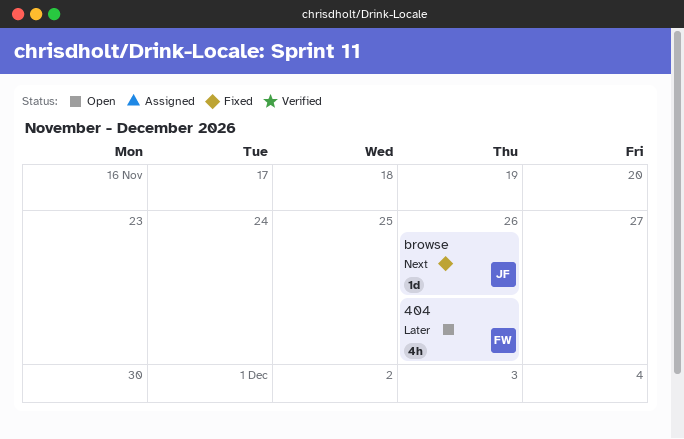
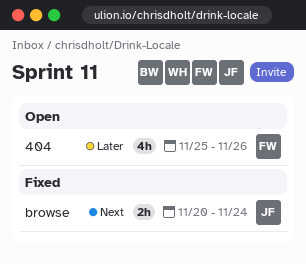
browse, estimate: 1d -> 2h
browse, due: Nov 26 -> Nov 24

